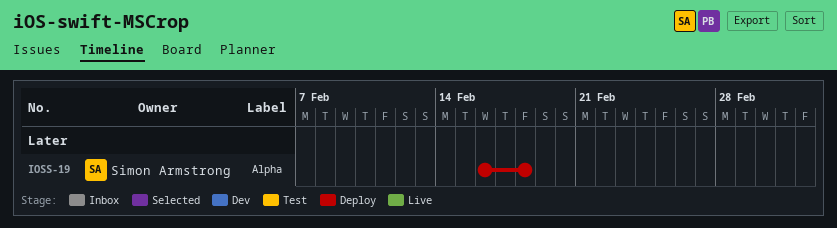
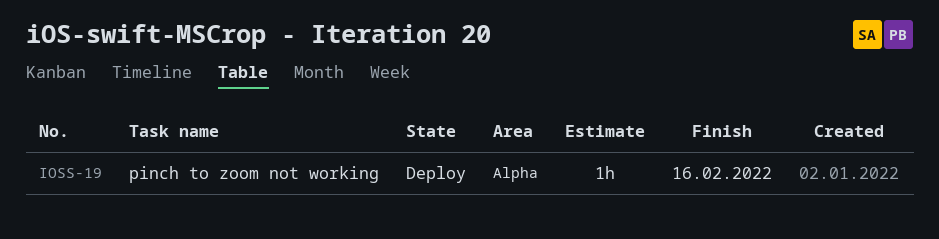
IOSS-19, due: Feb 18 -> Feb 16

